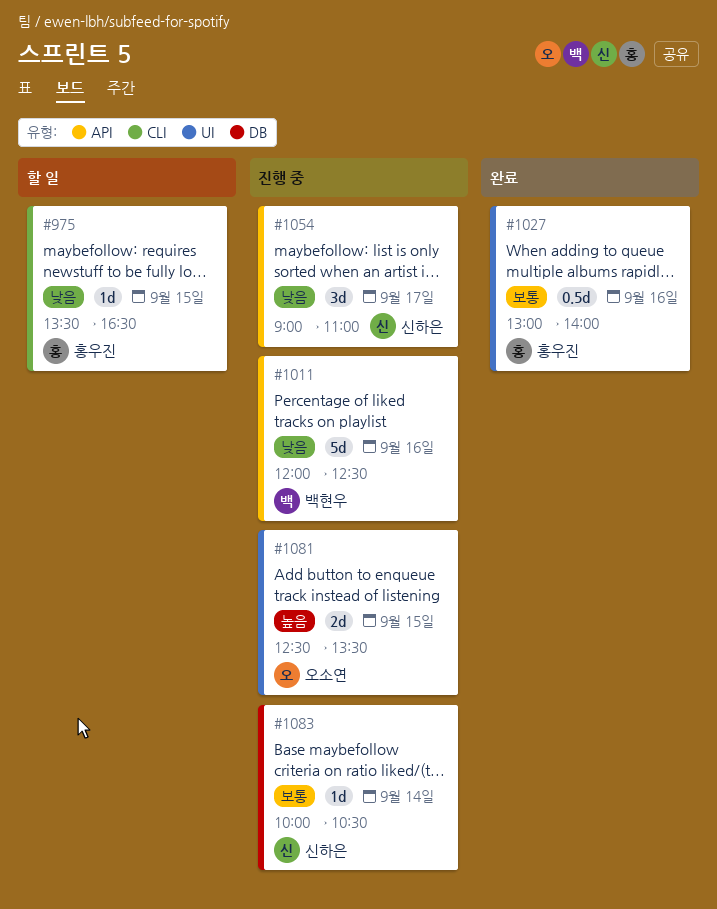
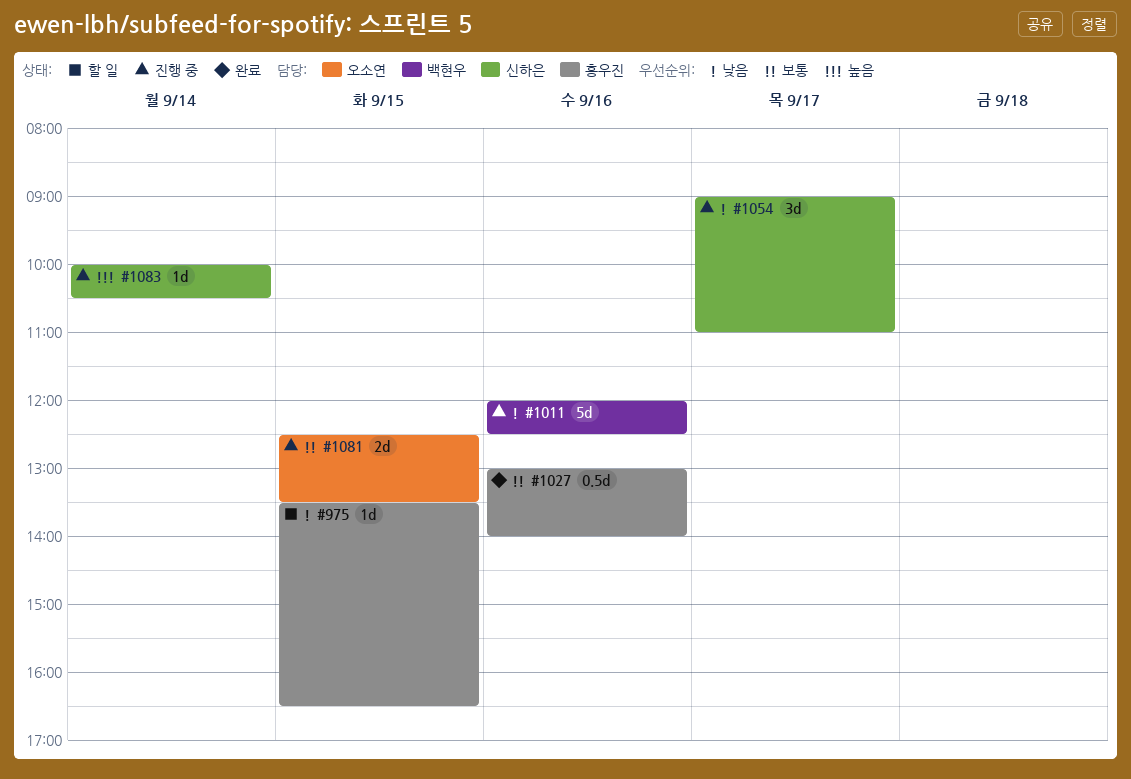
#1081, priority: 높음 -> 보통
#1083, priority: 보통 -> 높음

